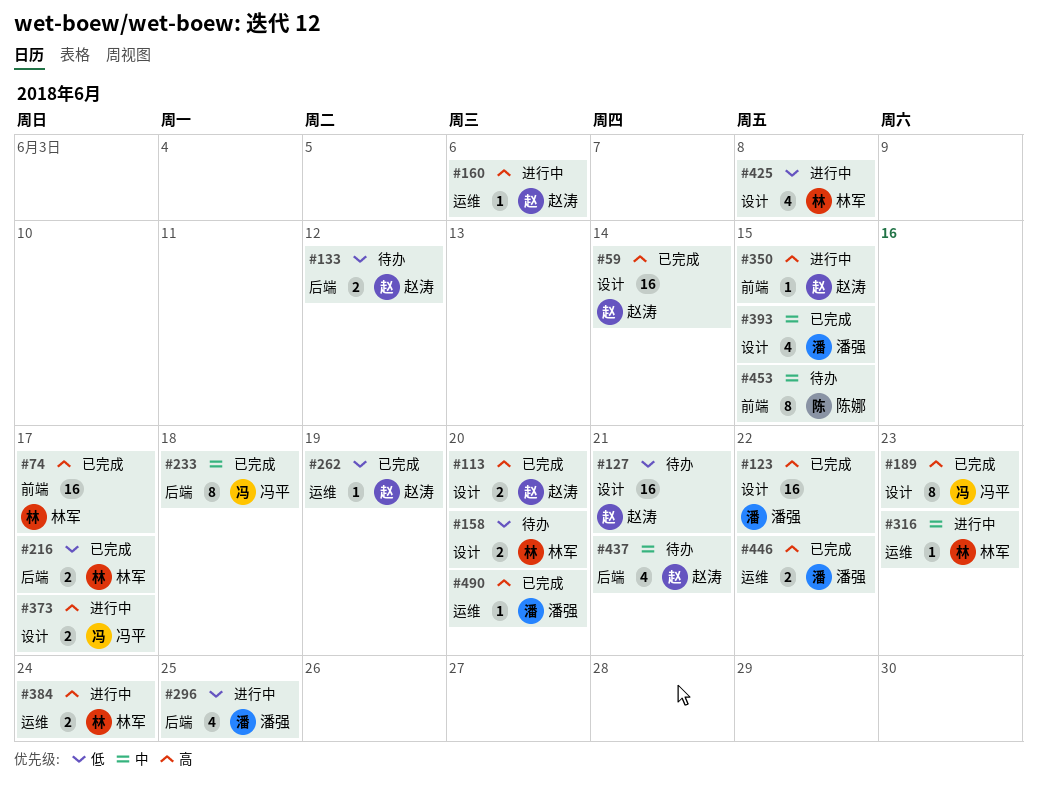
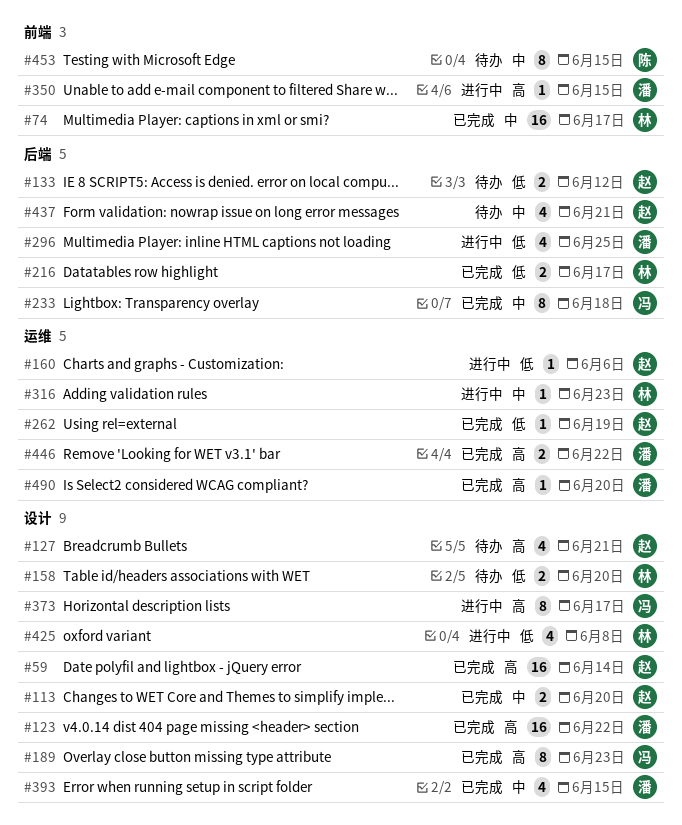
#74, priority: 高 -> 中
#113, priority: 高 -> 中
#127, priority: 低 -> 高
#127, estimate: 16 -> 4
#160, priority: 高 -> 低
#350, owner: 赵涛 -> 潘强
#373, estimate: 2 -> 8
#384: present -> none

